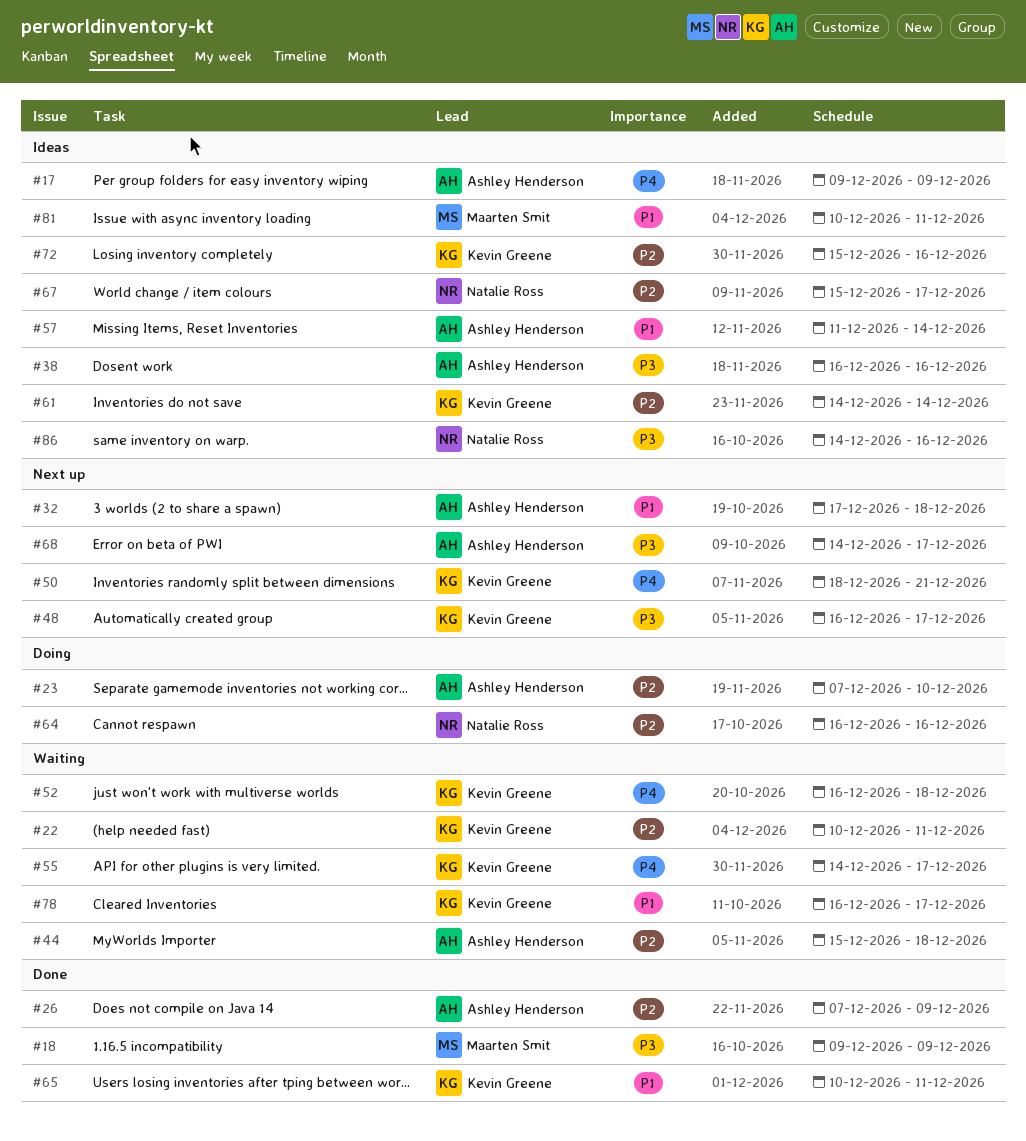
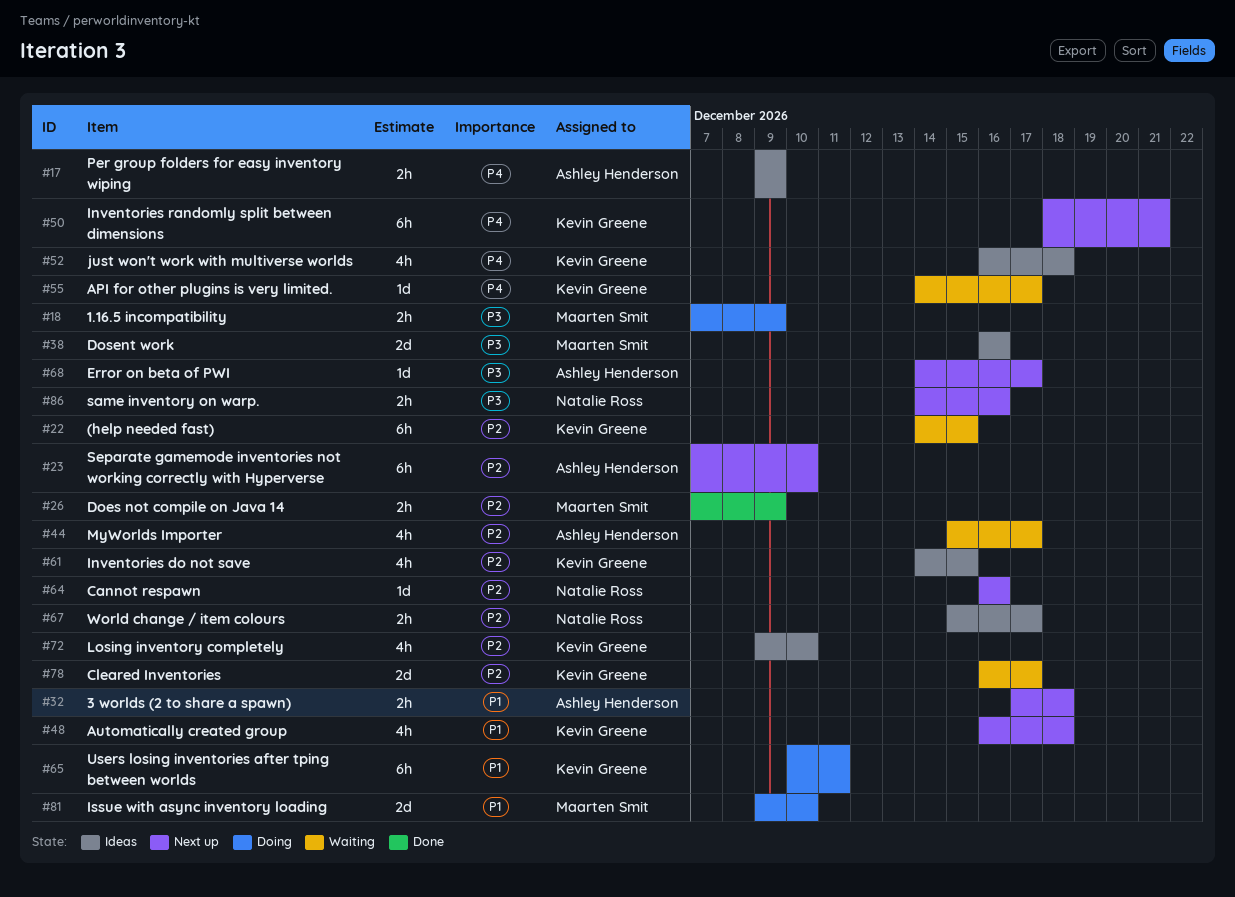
#18, status: Done -> Doing
#18, start: Dec 9 -> Dec 7
#22, start: Dec 10 -> Dec 14
#22, due: Dec 11 -> Dec 15
#23, status: Doing -> Next up
#26, owner: Ashley Henderson -> Maarten Smit
#38, owner: Ashley Henderson -> Maarten Smit
#44, due: Dec 18 -> Dec 17
#48, priority: P3 -> P1
#48, due: Dec 17 -> Dec 18
#52, status: Waiting -> Ideas
#57: present -> none
#61, due: Dec 14 -> Dec 15
#64, status: Doing -> Next up
#65, status: Done -> Doing
#72, start: Dec 15 -> Dec 9
#72, due: Dec 16 -> Dec 10
#78, priority: P1 -> P2
#81, status: Ideas -> Doing
#81, start: Dec 10 -> Dec 9
#81, due: Dec 11 -> Dec 10
#86, status: Ideas -> Next up

